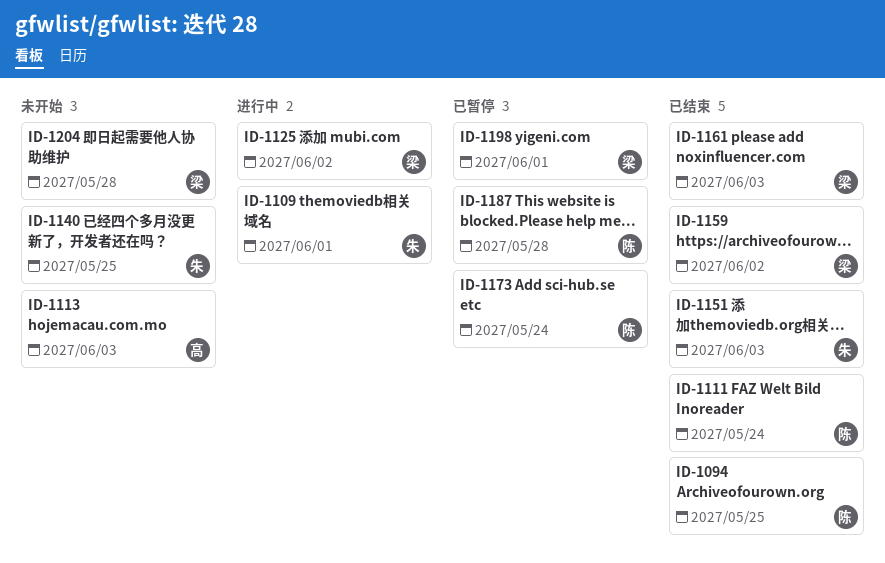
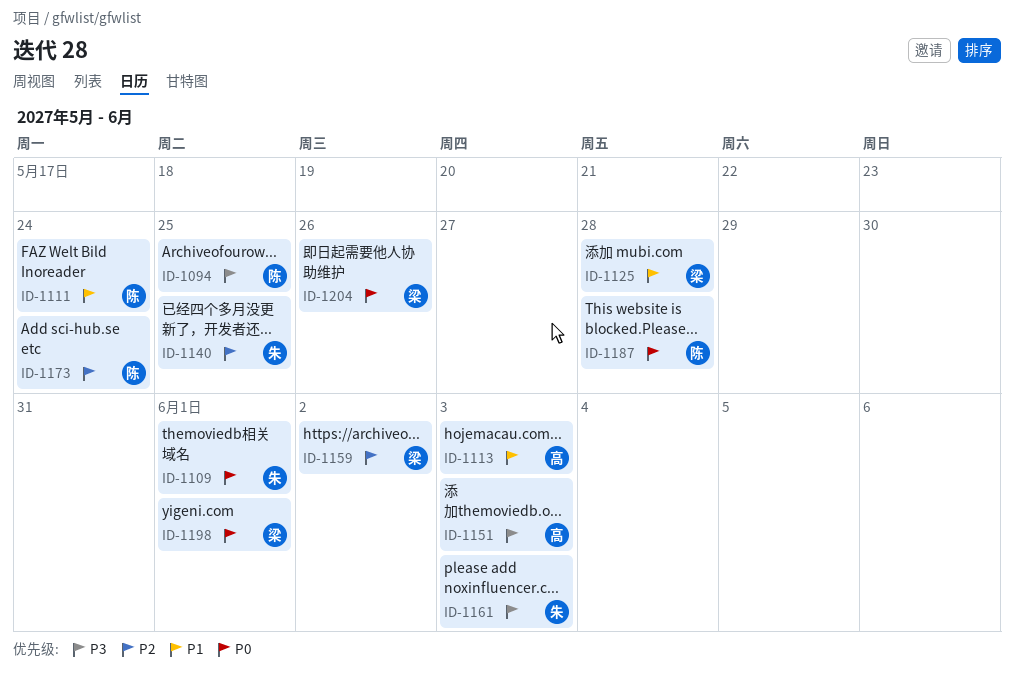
ID-1125, due: Jun 2 -> May 28
ID-1151, owner: 朱 -> 高
ID-1161, owner: 梁 -> 朱
ID-1204, due: May 28 -> May 26

